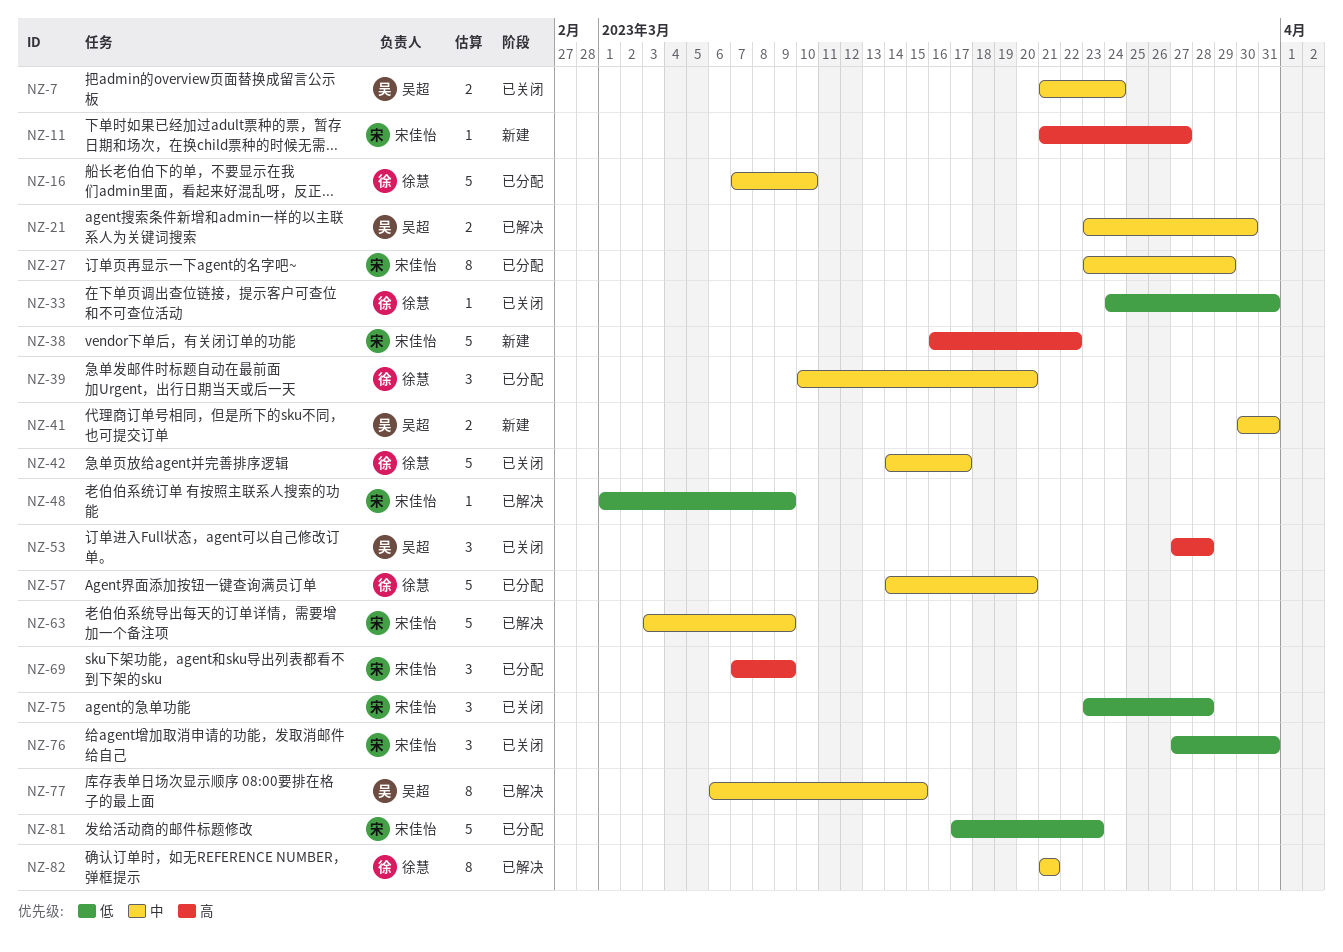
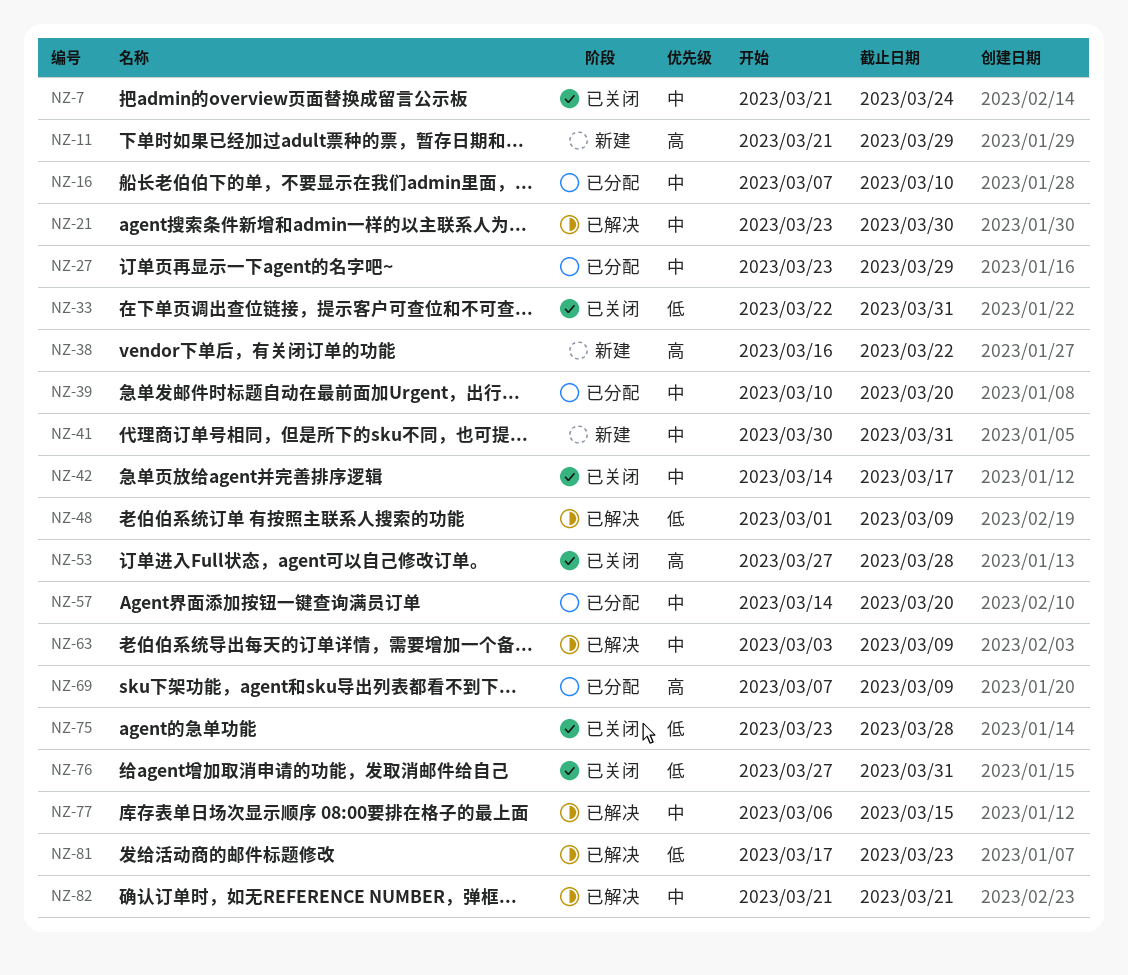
NZ-11, due: Mar 27 -> Mar 29
NZ-33, start: Mar 24 -> Mar 22
NZ-81, status: 已分配 -> 已解决

